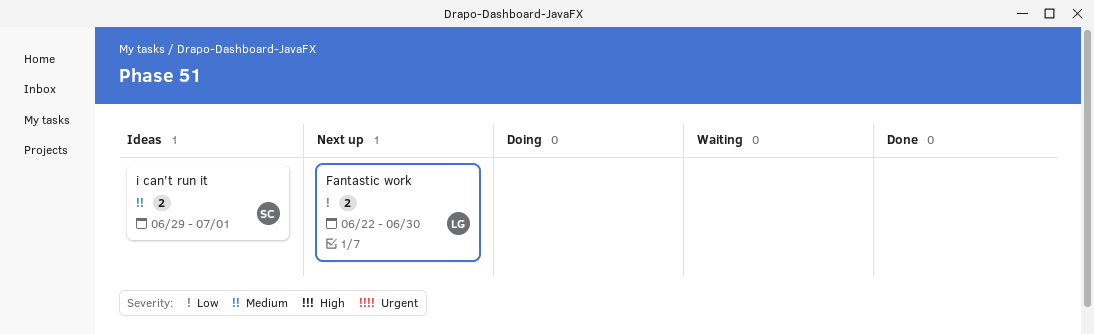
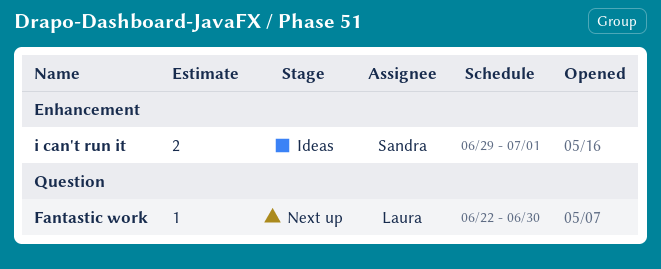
Fantastic work, estimate: 2 -> 1

